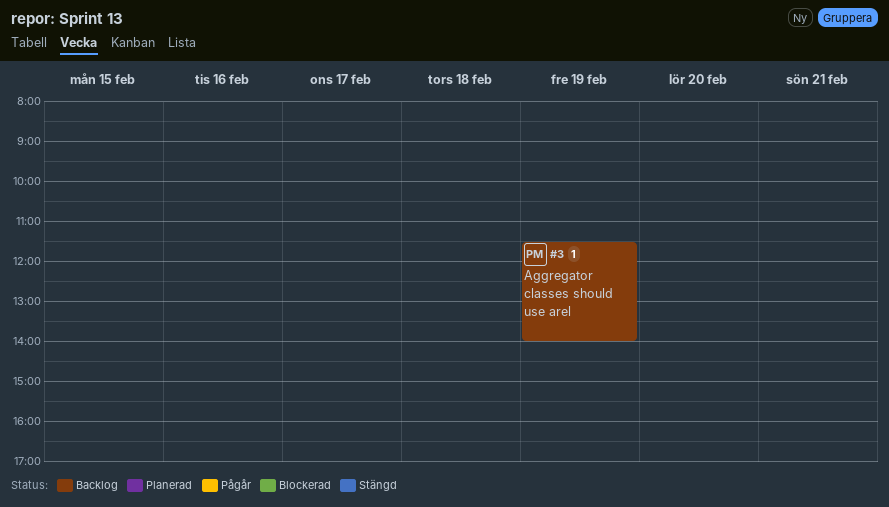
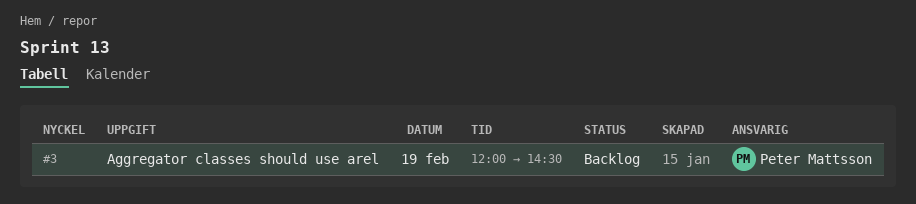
#3, begins: 11:30 -> 12:00
#3, ends: 14:00 -> 14:30

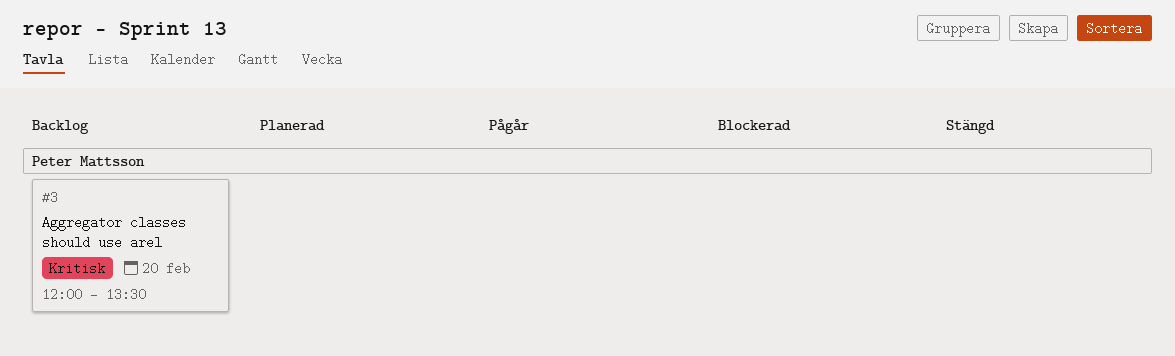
#3, day: Feb 19 -> Feb 20
#3, ends: 14:30 -> 13:30

